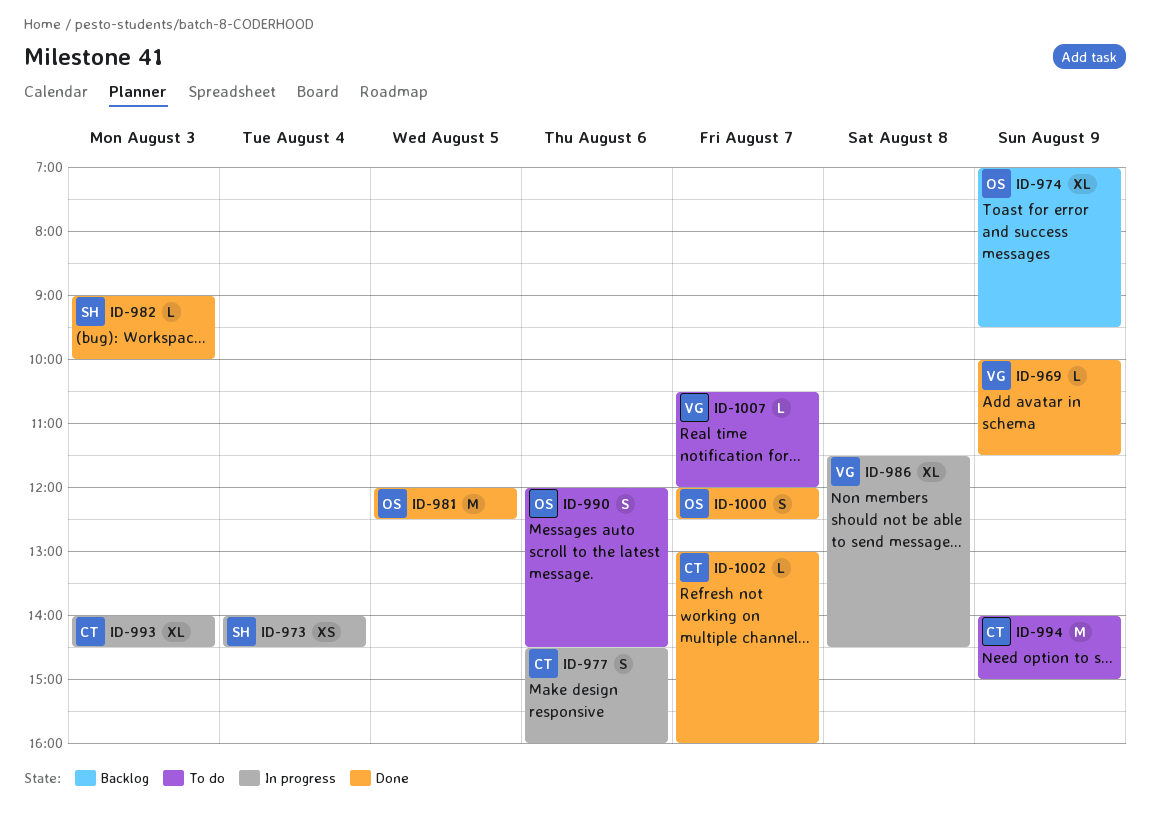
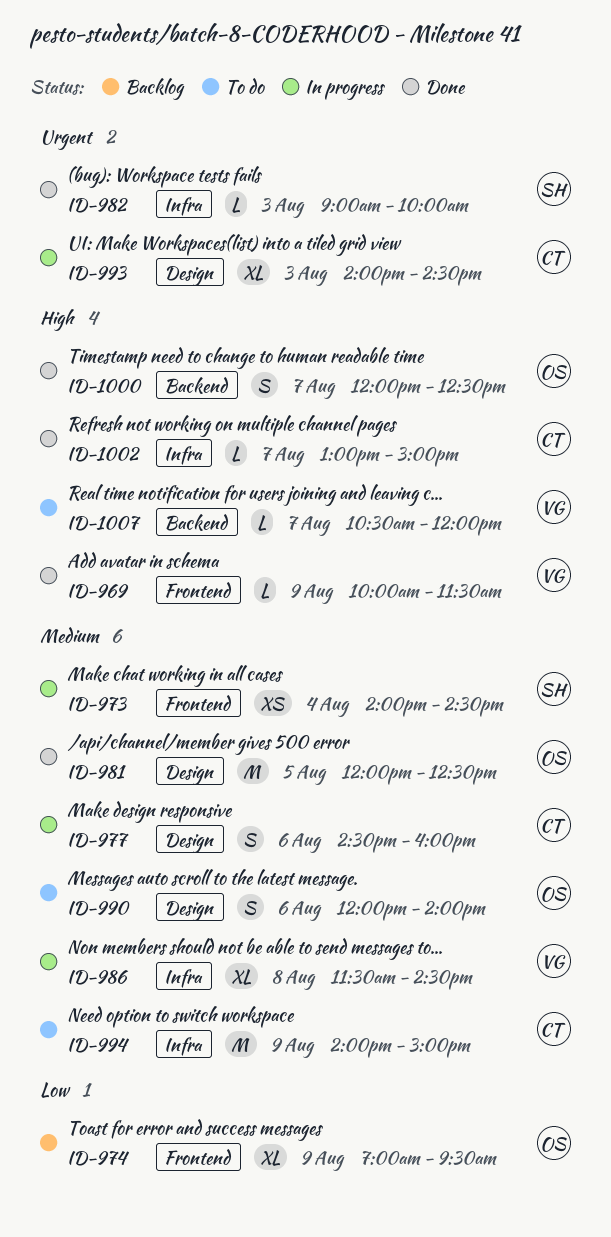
ID-990, ends: 14:30 -> 14:00
ID-1002, ends: 16:00 -> 15:00

